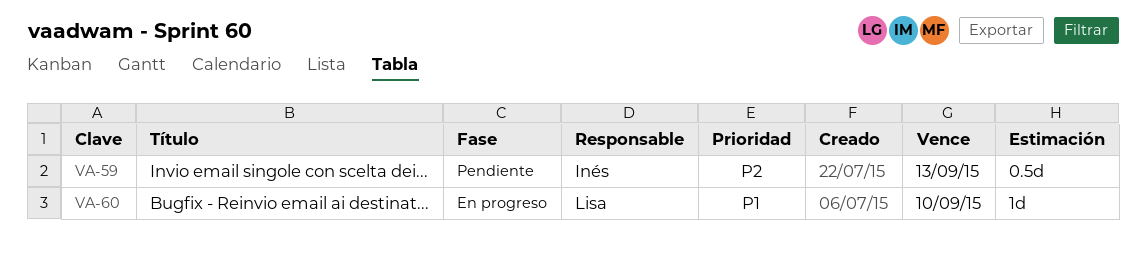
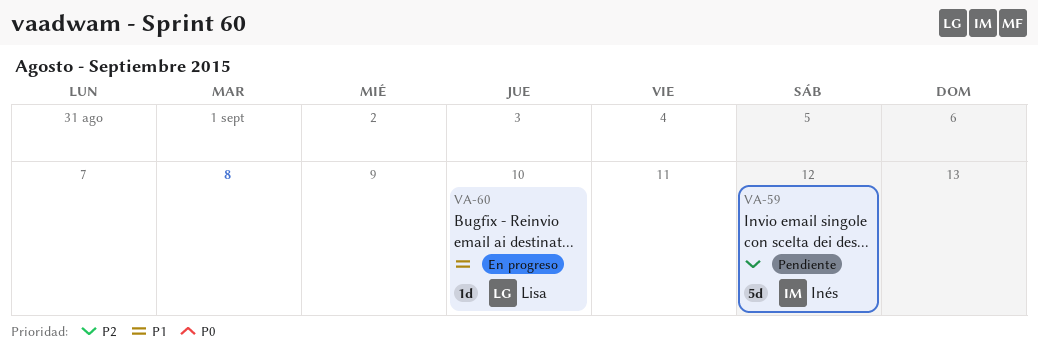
VA-59, estimate: 0.5d -> 5d
VA-59, due: Sep 13 -> Sep 12

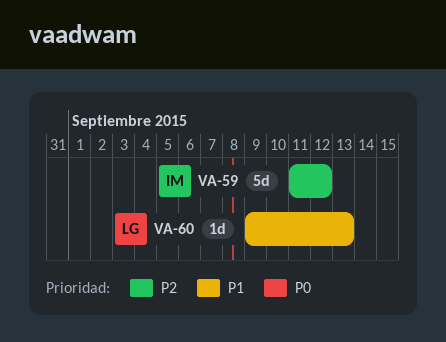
VA-60, due: Sep 10 -> Sep 13

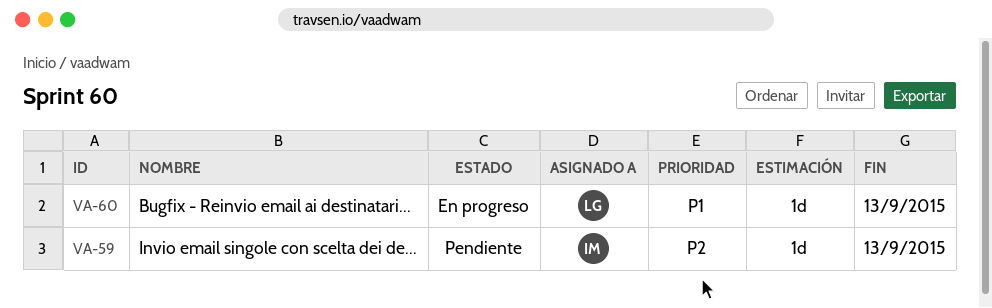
VA-59, estimate: 5d -> 1d
VA-59, due: Sep 12 -> Sep 13

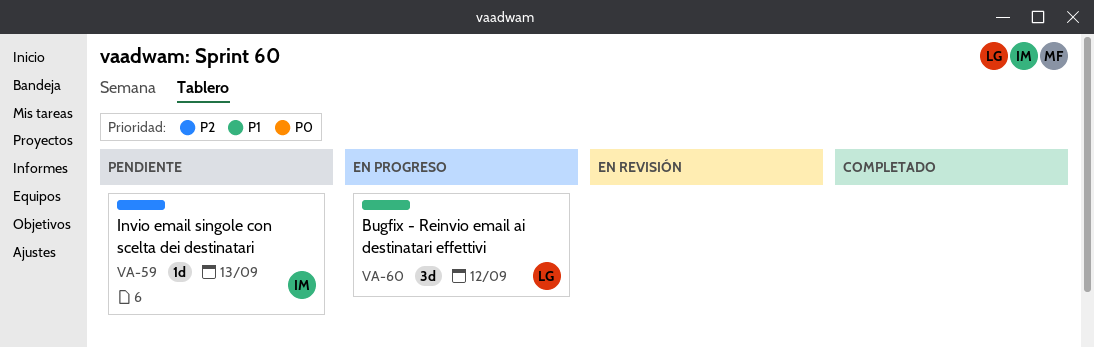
VA-60, estimate: 1d -> 3d
VA-60, due: Sep 13 -> Sep 12

